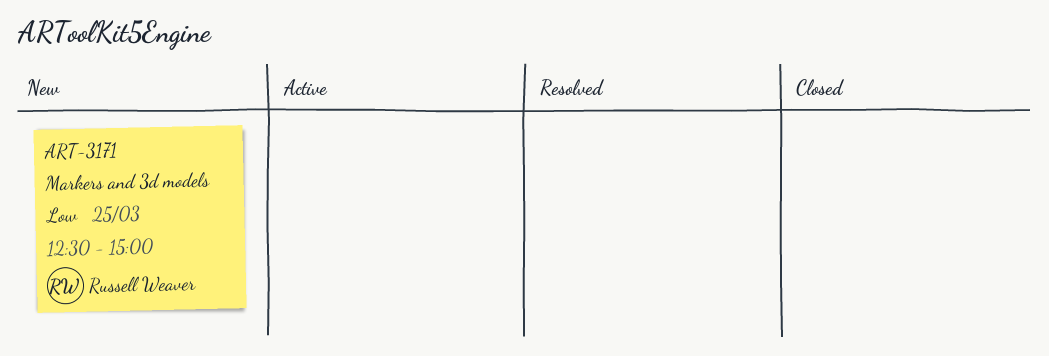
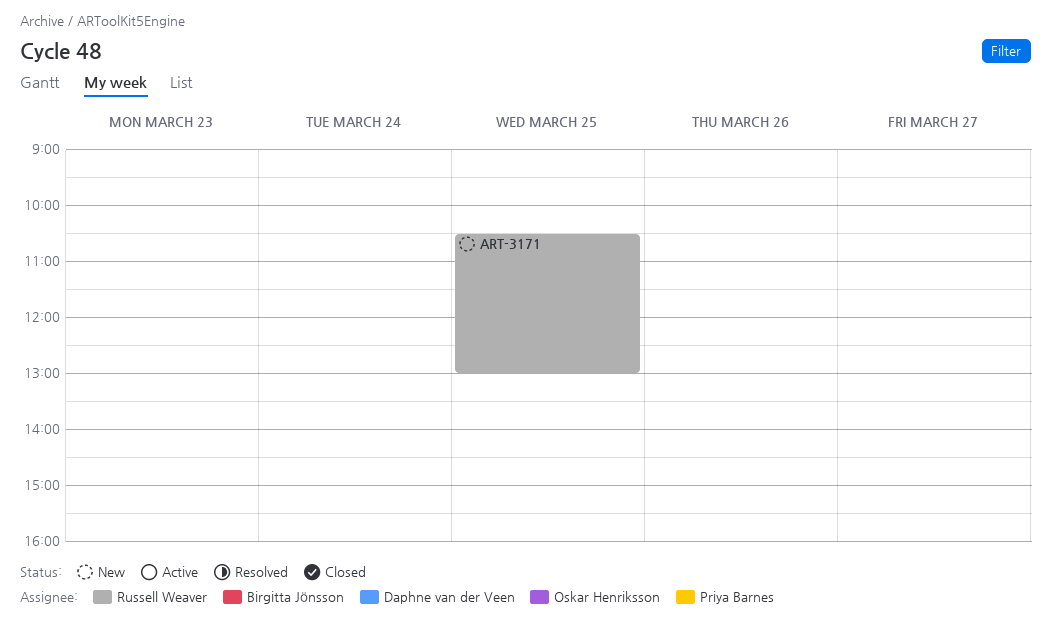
ART-3171, begins: 12:30 -> 10:30
ART-3171, ends: 15:00 -> 13:00

